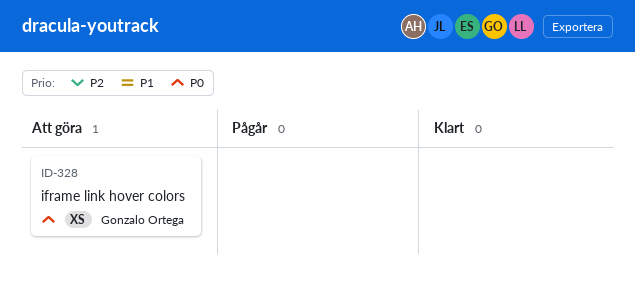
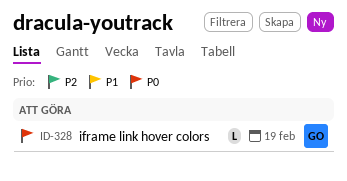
ID-328, estimate: XS -> L

